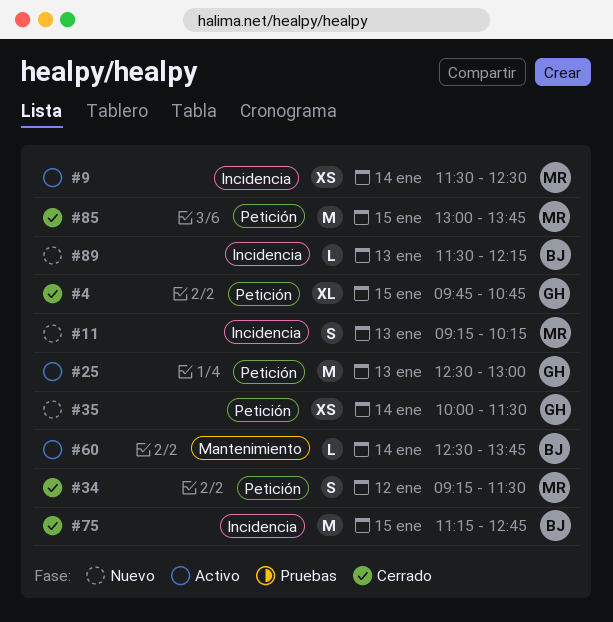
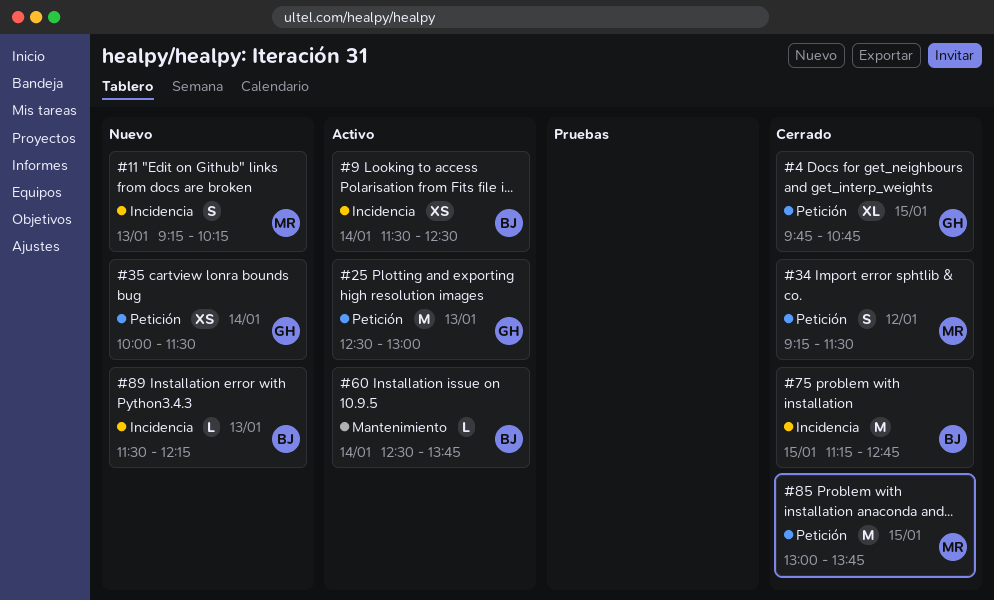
#9, owner: MR -> BJ

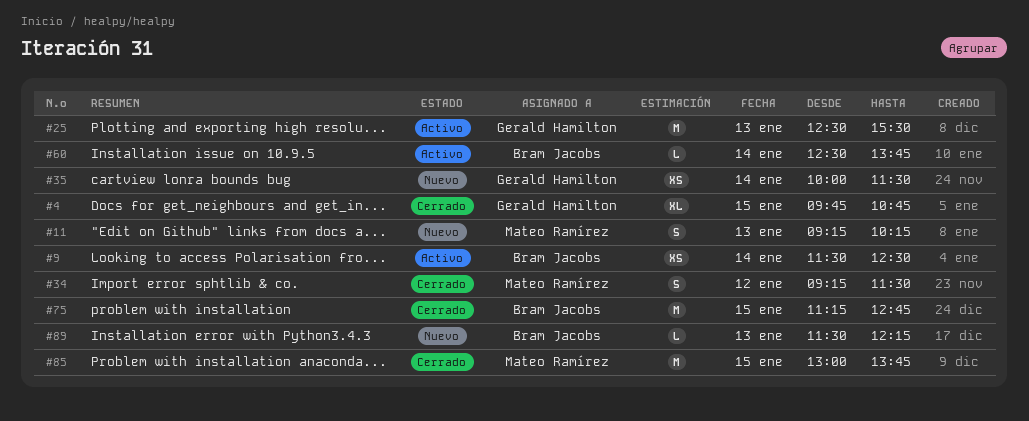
#25, ends: 13:00 -> 15:30

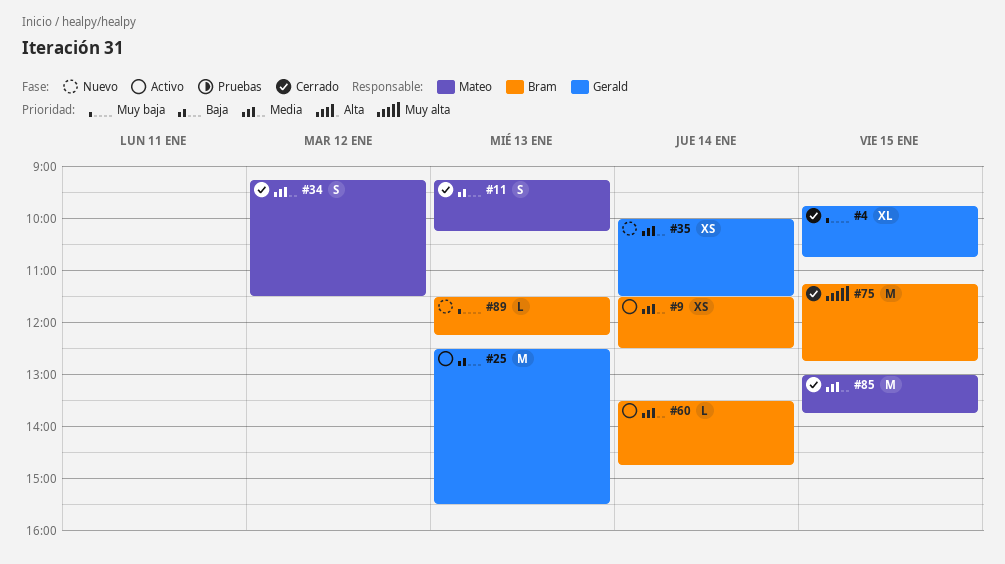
#11, status: Nuevo -> Cerrado
#60, begins: 12:30 -> 13:30
#60, ends: 13:45 -> 14:45

